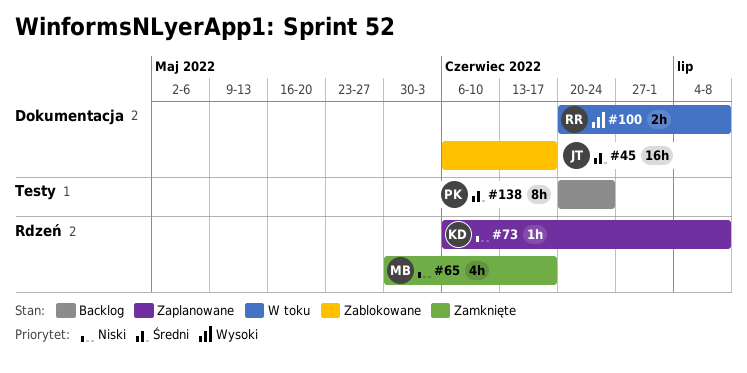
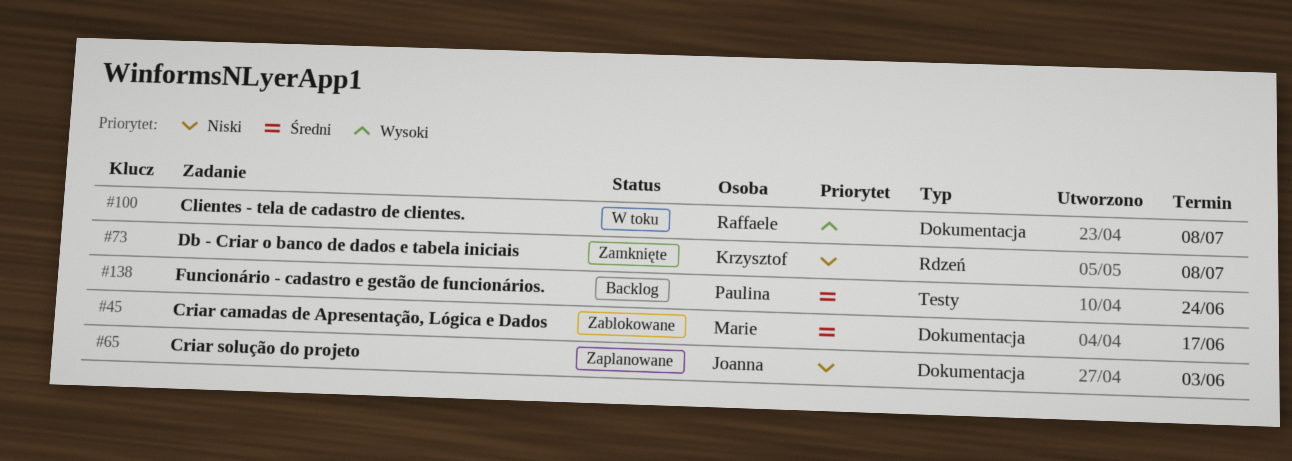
#45, owner: Joanna -> Marie
#65, status: Zamknięte -> Zaplanowane
#65, owner: Marie -> Joanna
#65, label: Rdzeń -> Dokumentacja
#65, due: Jun 17 -> Jun 3
#73, status: Zaplanowane -> Zamknięte

